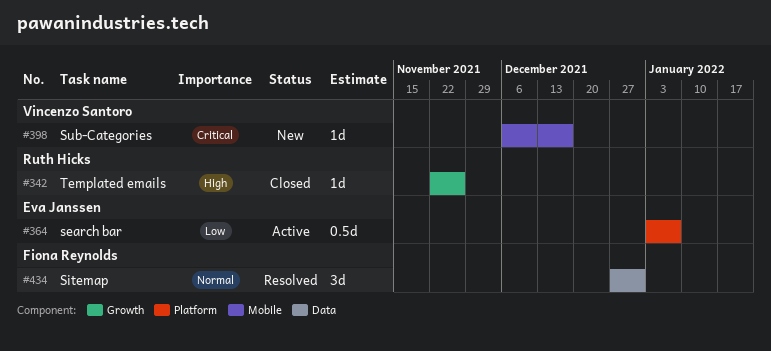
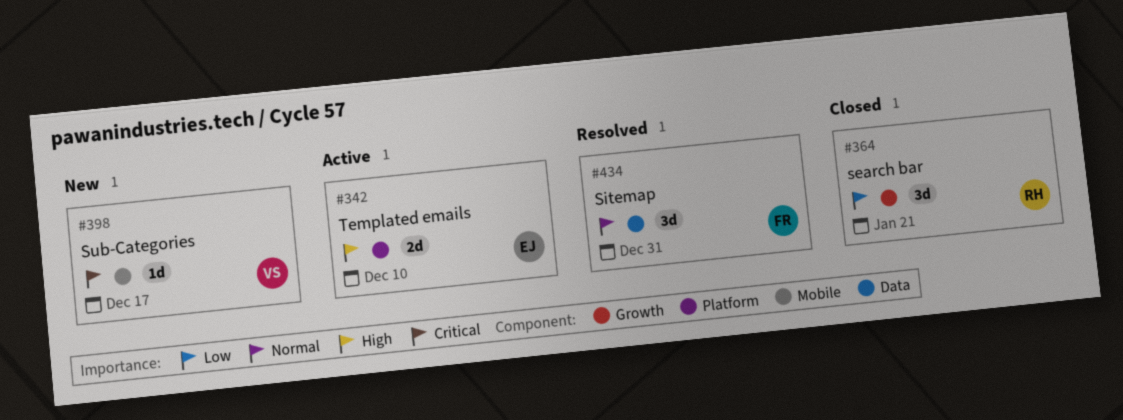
#342, status: Closed -> Active
#342, owner: Ruth Hicks -> Eva Janssen
#342, label: Growth -> Platform
#342, estimate: 1d -> 2d
#342, due: Nov 26 -> Dec 10
#364, status: Active -> Closed
#364, owner: Eva Janssen -> Ruth Hicks
#364, label: Platform -> Growth
#364, estimate: 0.5d -> 3d
#364, due: Jan 7 -> Jan 21

